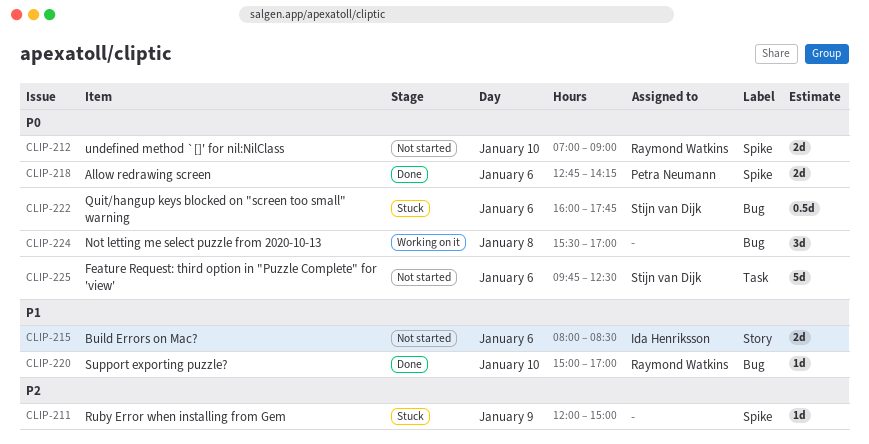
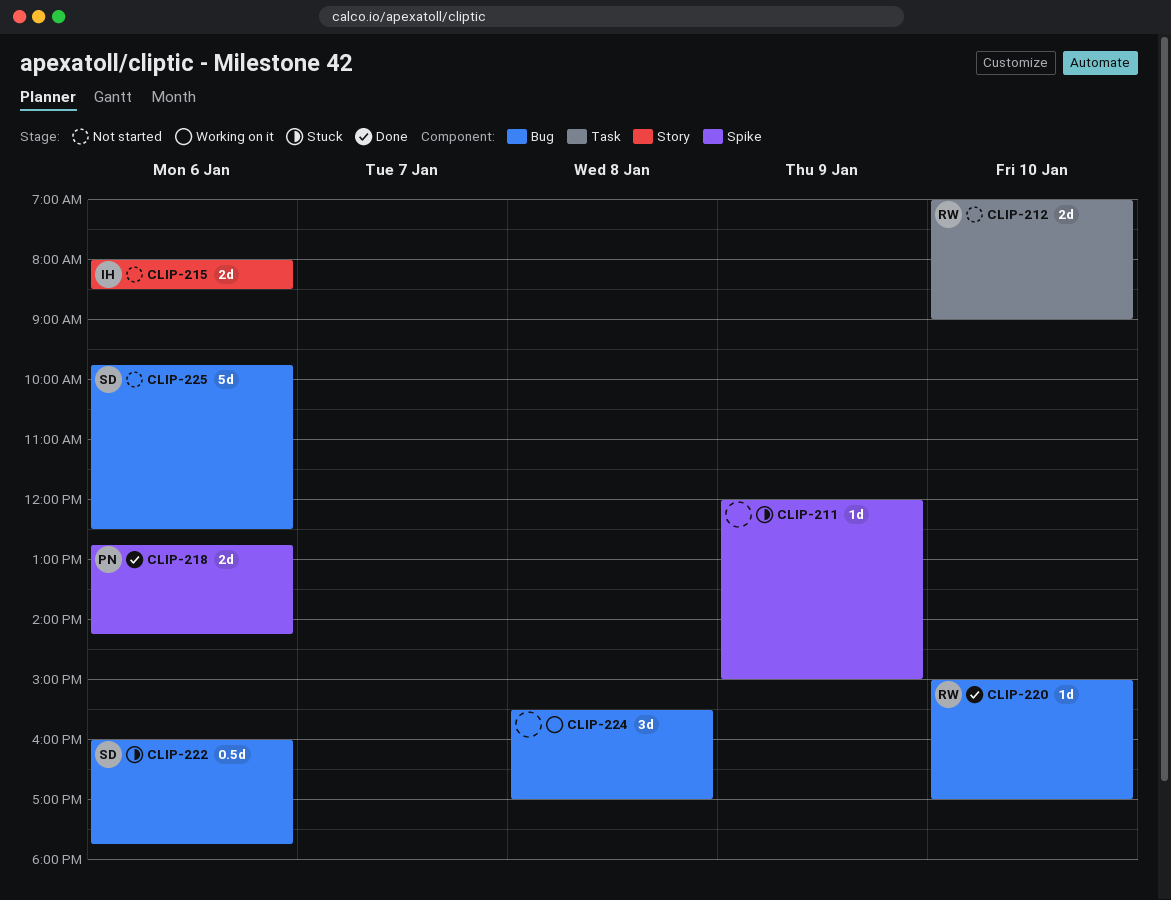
CLIP-212, label: Spike -> Task
CLIP-225, label: Task -> Bug

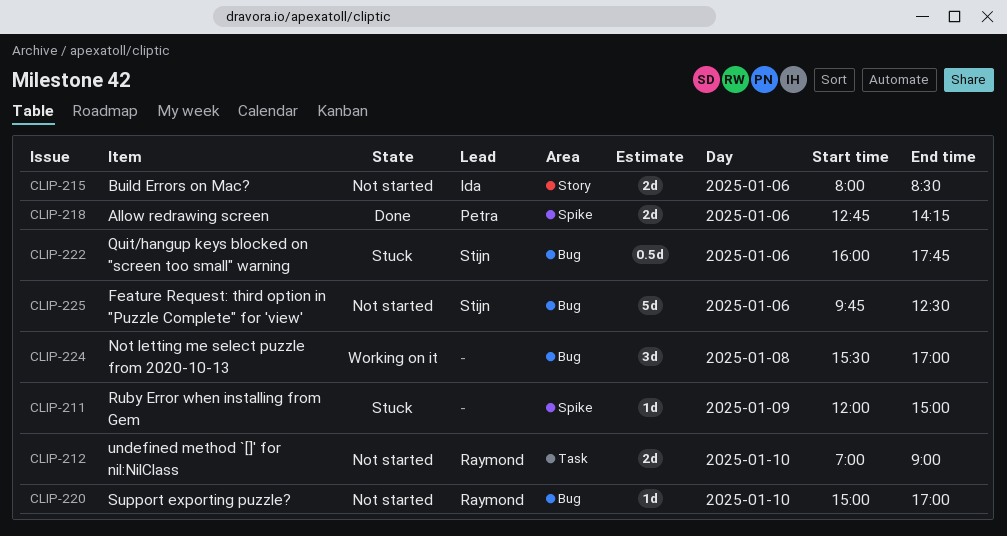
CLIP-220, status: Done -> Not started

